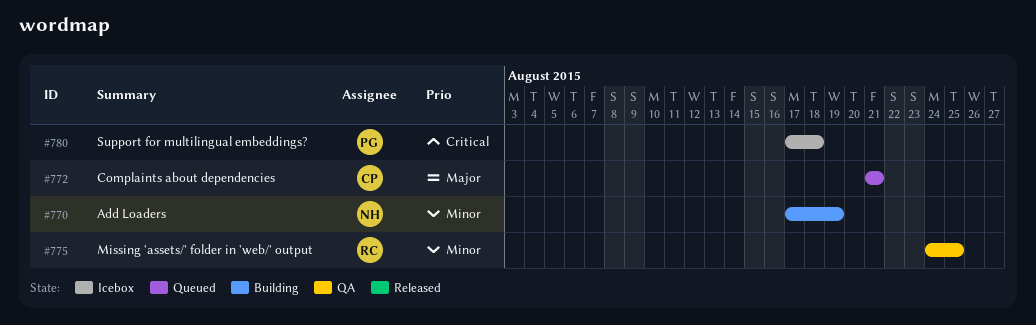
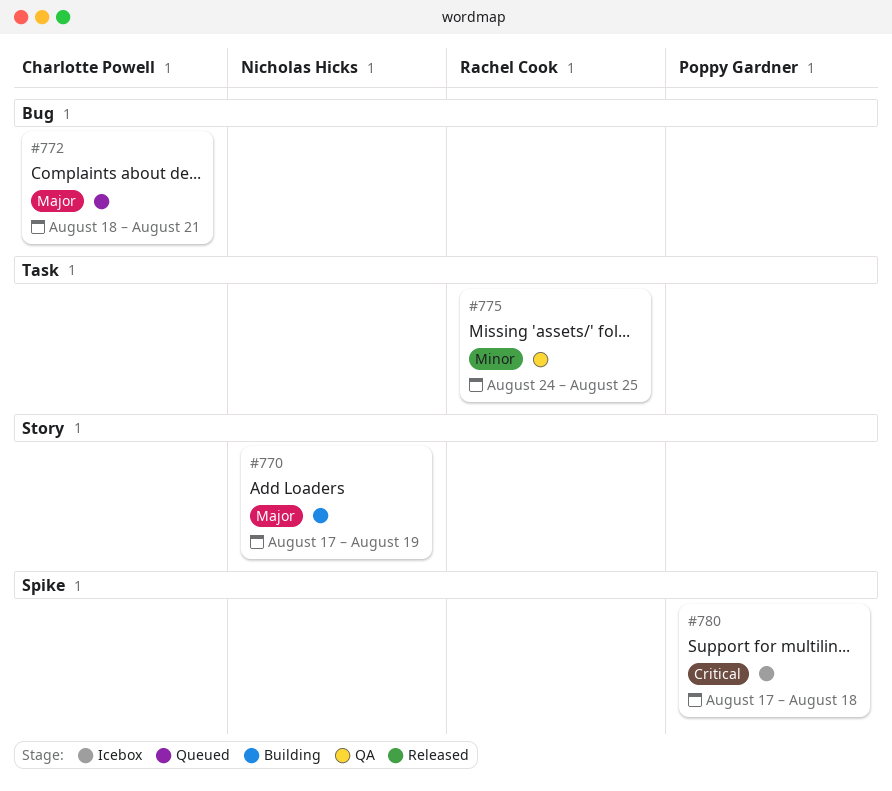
#770, priority: Minor -> Major
#772, start: Aug 21 -> Aug 18

